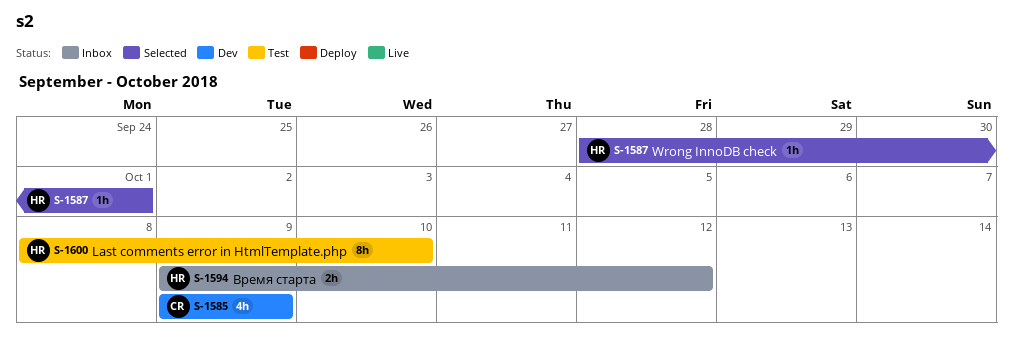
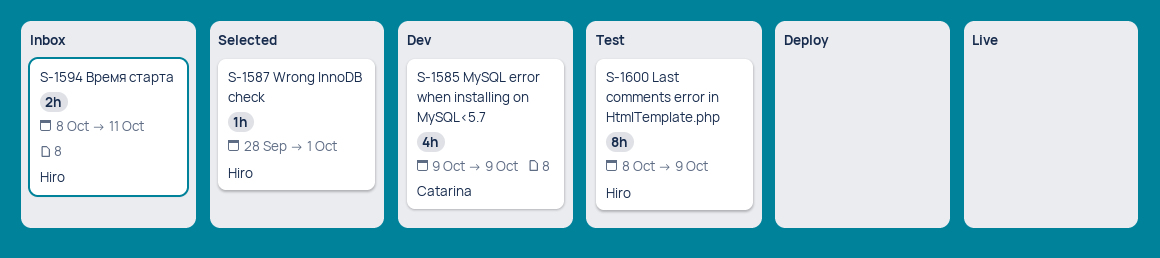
S-1594, start: Oct 9 -> Oct 8
S-1594, due: Oct 12 -> Oct 11
S-1600, due: Oct 10 -> Oct 9

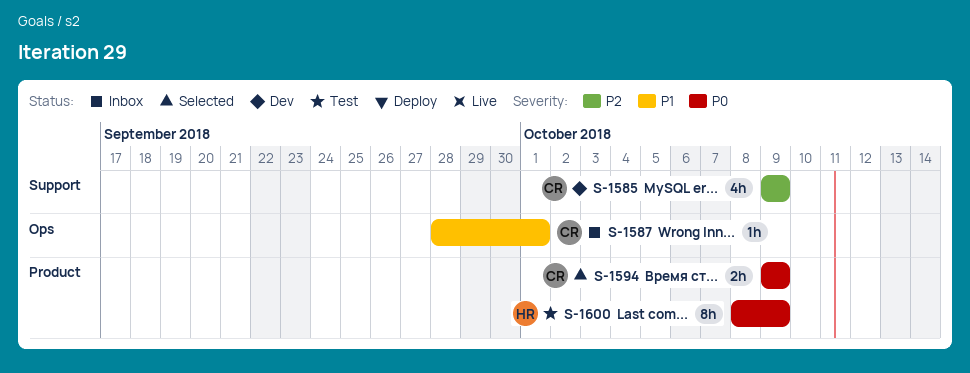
S-1587, status: Selected -> Inbox
S-1587, owner: Hiro -> Catarina
S-1594, status: Inbox -> Selected
S-1594, owner: Hiro -> Catarina
S-1594, start: Oct 8 -> Oct 9
S-1594, due: Oct 11 -> Oct 9

